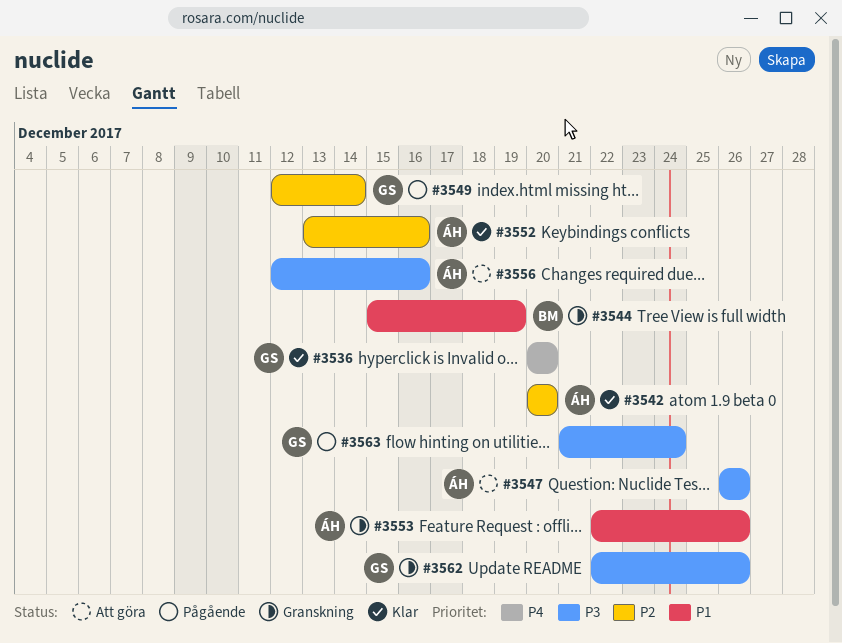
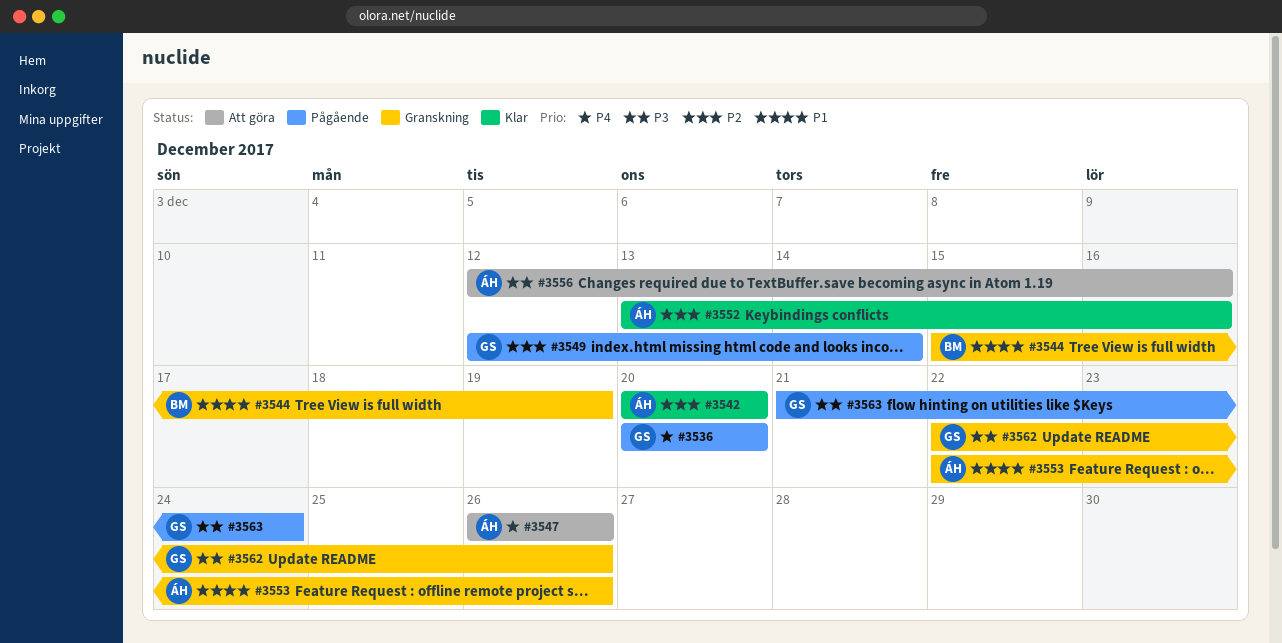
#3536, status: Klar -> Pågående
#3547, priority: P3 -> P4

